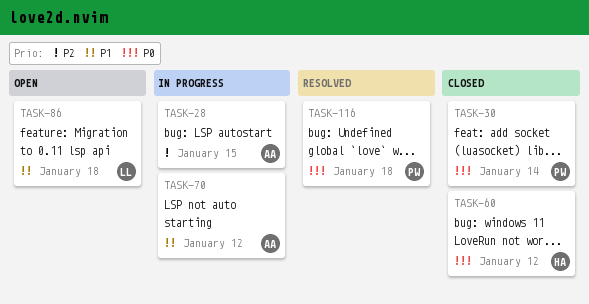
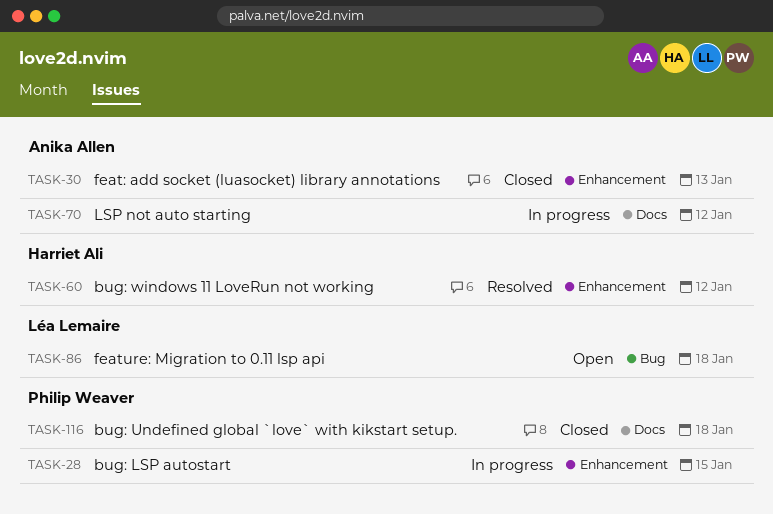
TASK-28, owner: Anika Allen -> Philip Weaver
TASK-30, owner: Philip Weaver -> Anika Allen
TASK-30, due: Jan 14 -> Jan 13
TASK-60, status: Closed -> Resolved
TASK-116, status: Resolved -> Closed

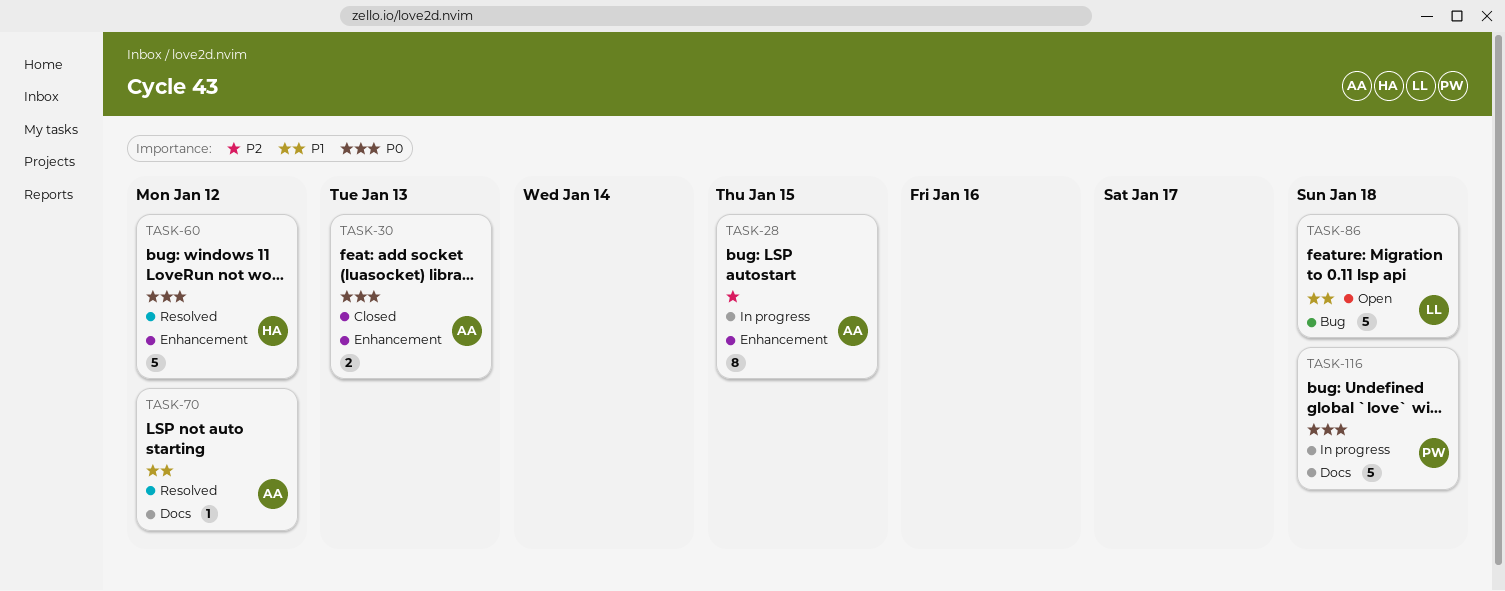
TASK-28, owner: Philip Weaver -> Anika Allen
TASK-70, status: In progress -> Resolved
TASK-116, status: Closed -> In progress

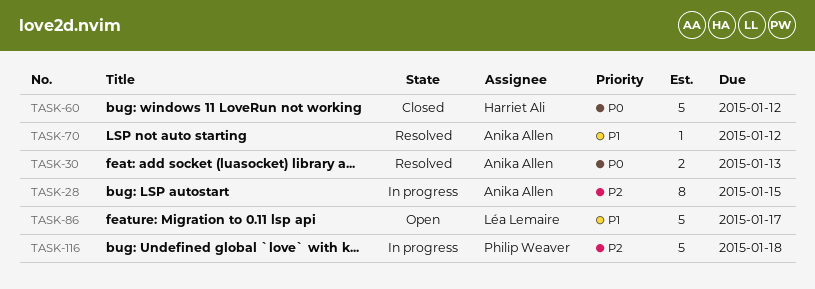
TASK-30, status: Closed -> Resolved
TASK-60, status: Resolved -> Closed
TASK-86, due: Jan 18 -> Jan 17
TASK-116, priority: P0 -> P2

